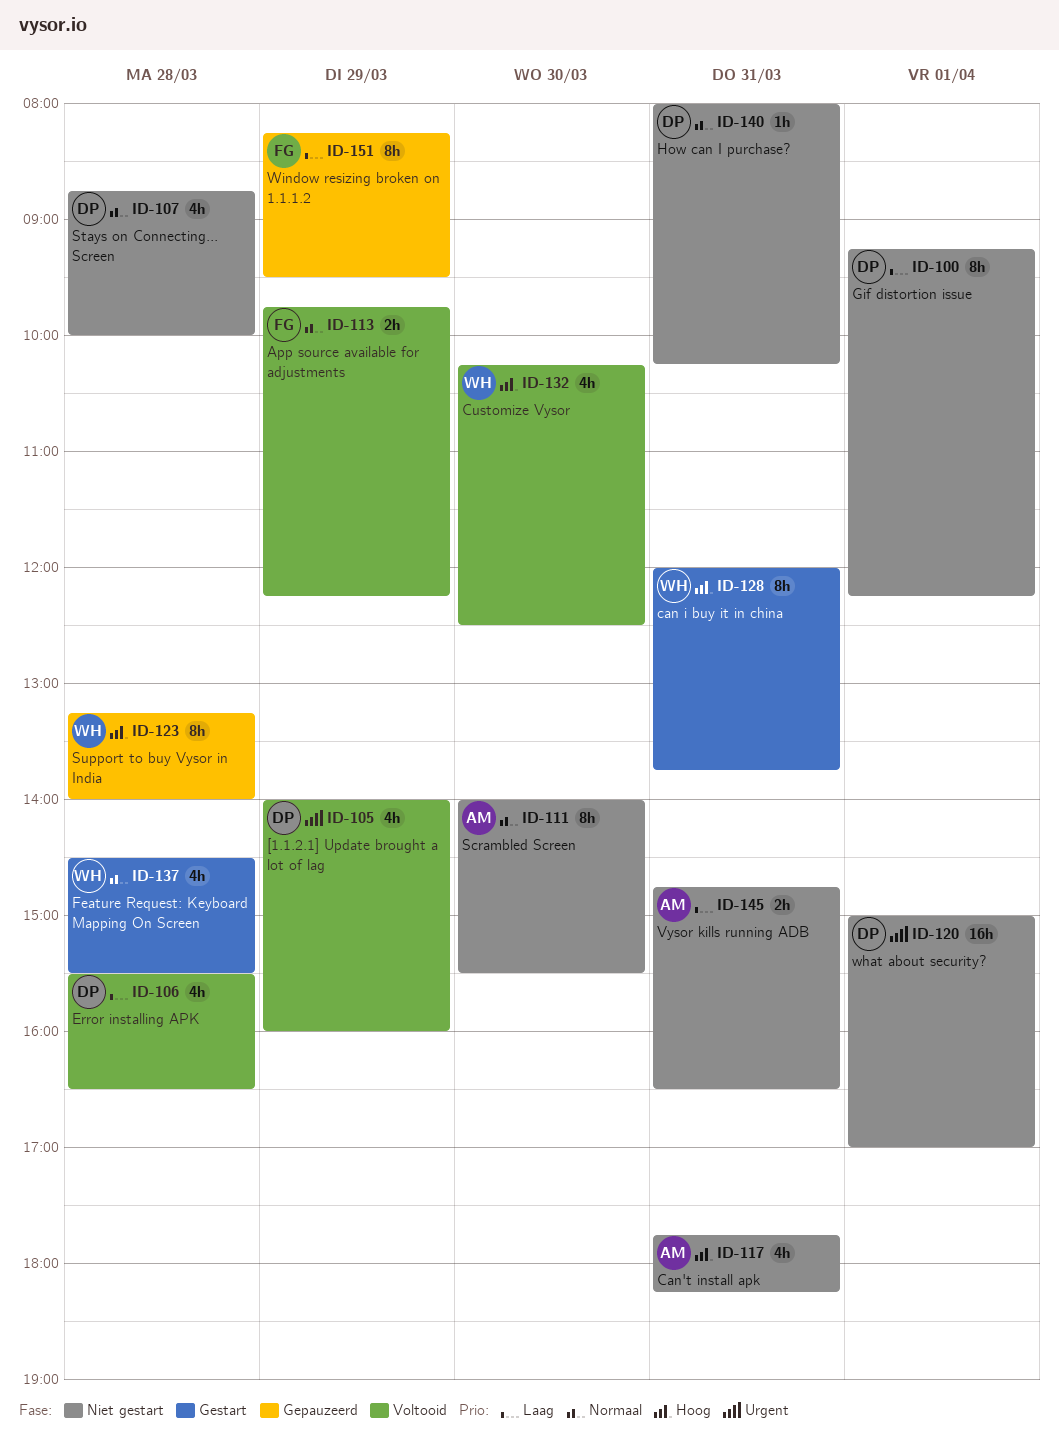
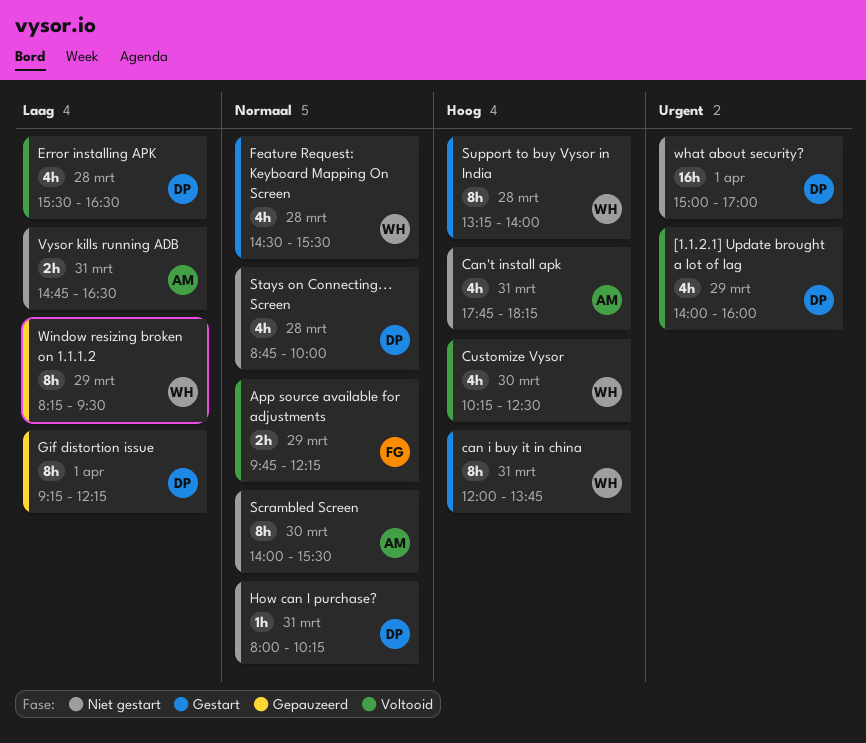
Gif distortion issue, status: Niet gestart -> Gepauzeerd
Support to buy Vysor in India, status: Gepauzeerd -> Gestart
Window resizing broken on 1.1.1.2, owner: FG -> WH

